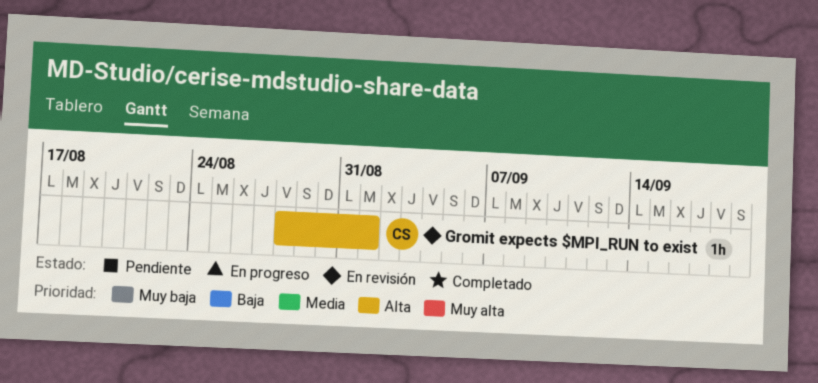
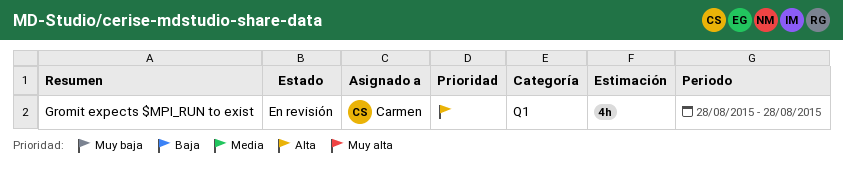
Gromit expects $MPI_RUN to exist, estimate: 1h -> 4h
Gromit expects $MPI_RUN to exist, due: Sep 1 -> Aug 28

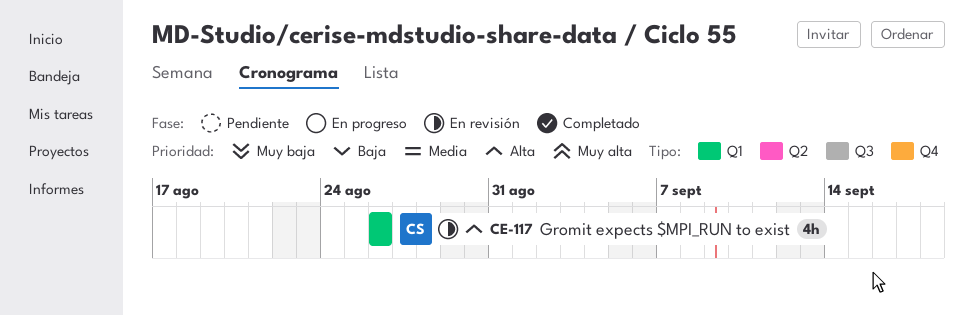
Gromit expects $MPI_RUN to exist, start: Aug 28 -> Aug 26
Gromit expects $MPI_RUN to exist, due: Aug 28 -> Aug 26

